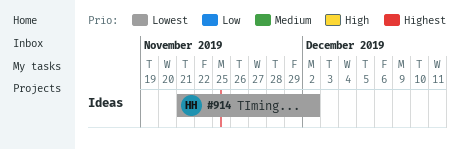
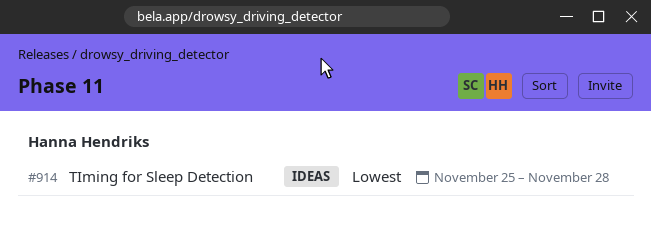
#914, start: Nov 21 -> Nov 25
#914, due: Dec 2 -> Nov 28

